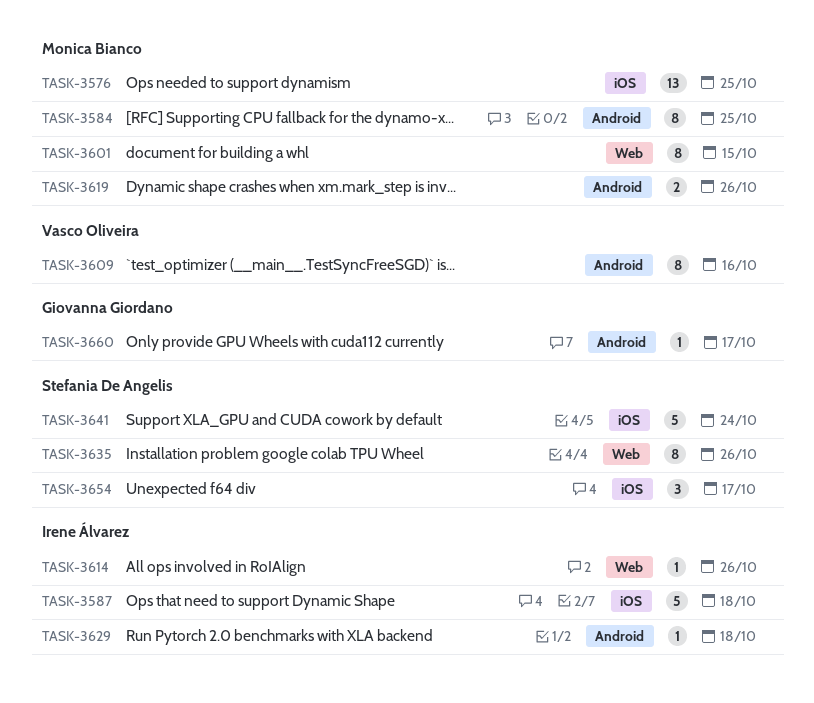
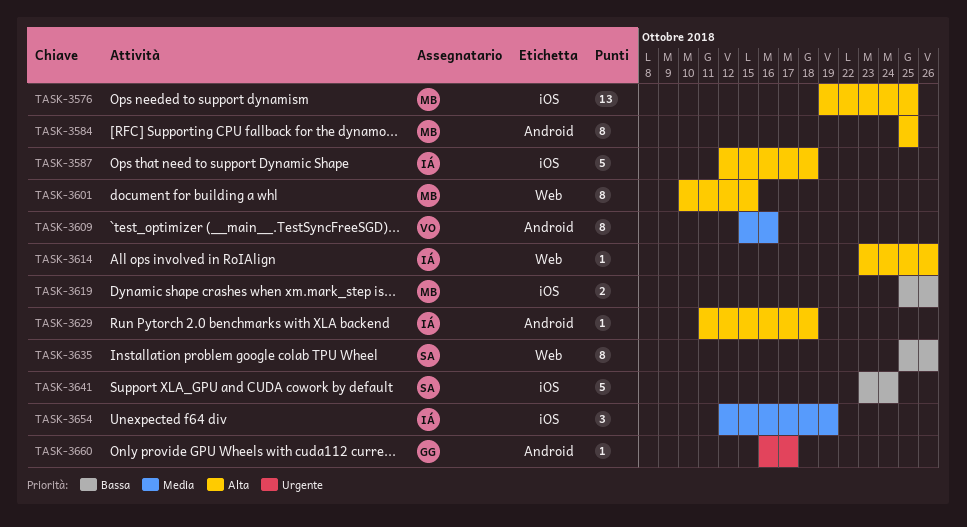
TASK-3619, label: Android -> iOS
TASK-3654, owner: Stefania De Angelis -> Irene Álvarez
TASK-3654, due: Oct 17 -> Oct 19

